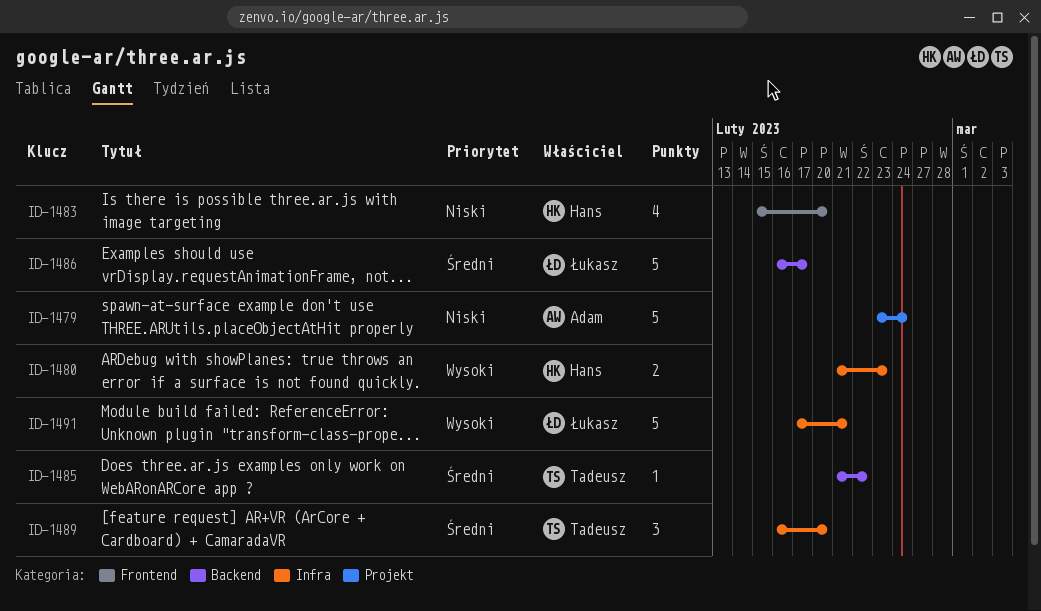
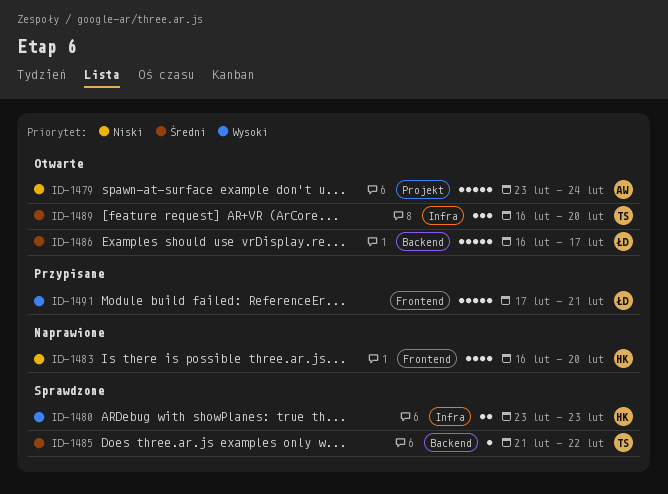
ID-1480, start: Feb 21 -> Feb 23
ID-1483, start: Feb 15 -> Feb 16
ID-1491, label: Infra -> Frontend

